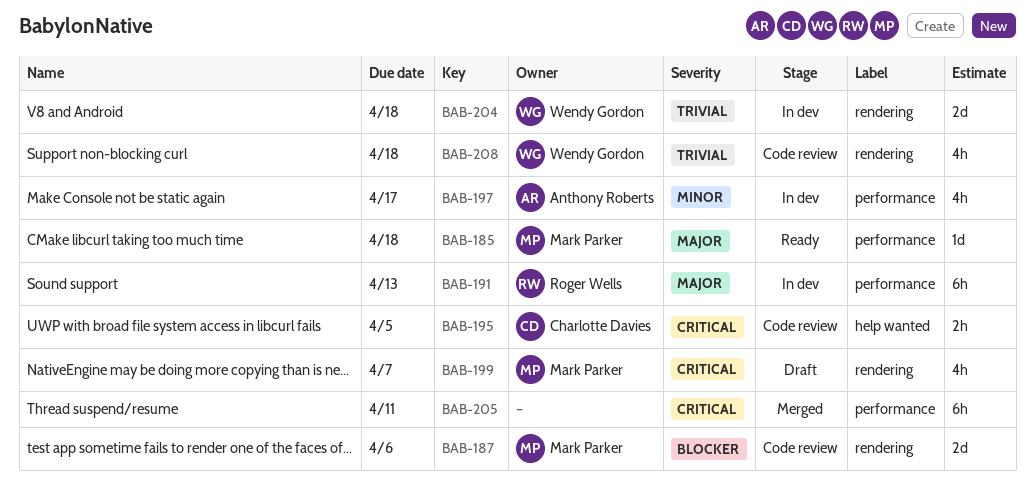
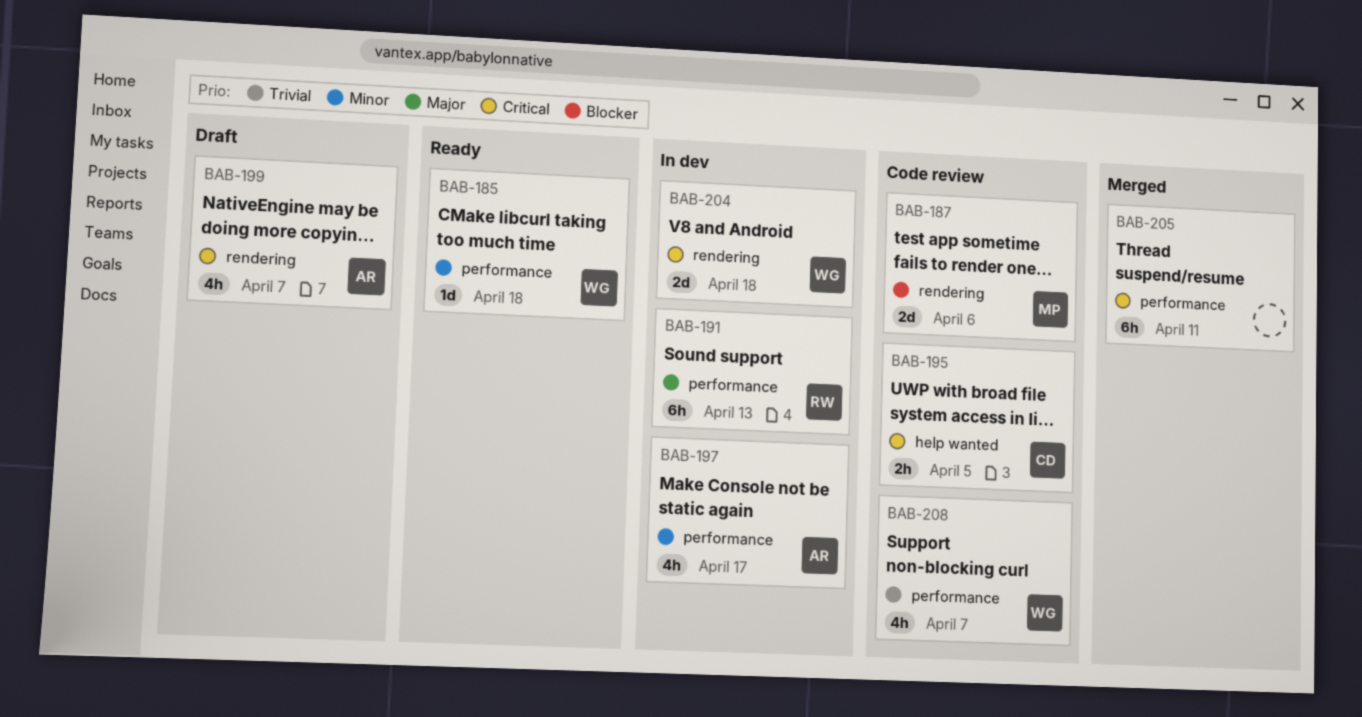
BAB-185, owner: Mark Parker -> Wendy Gordon
BAB-185, priority: Major -> Minor
BAB-199, owner: Mark Parker -> Anthony Roberts
BAB-204, priority: Trivial -> Critical
BAB-208, label: rendering -> performance
BAB-208, due: Apr 18 -> Apr 7

